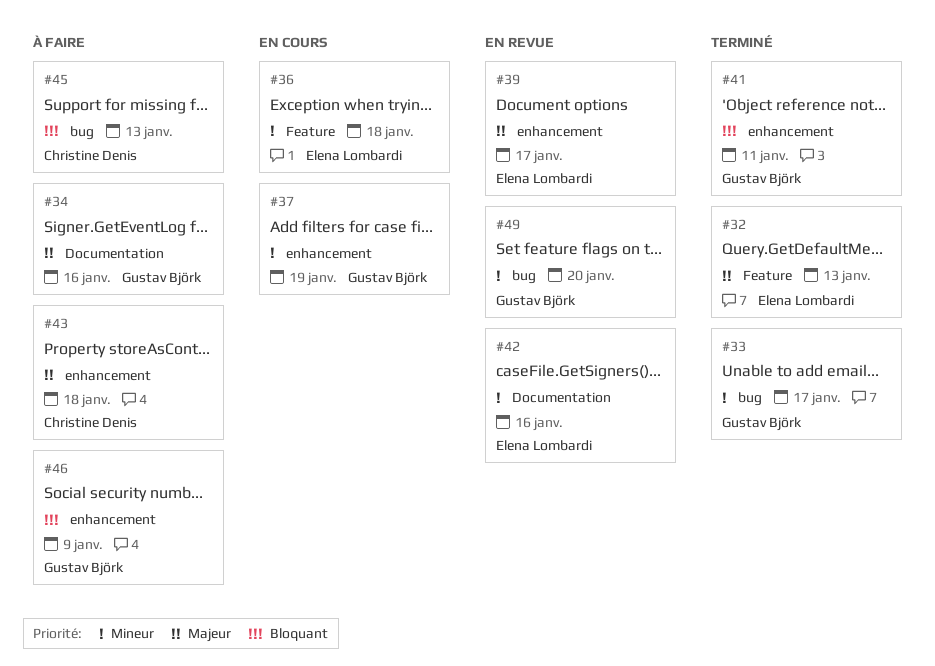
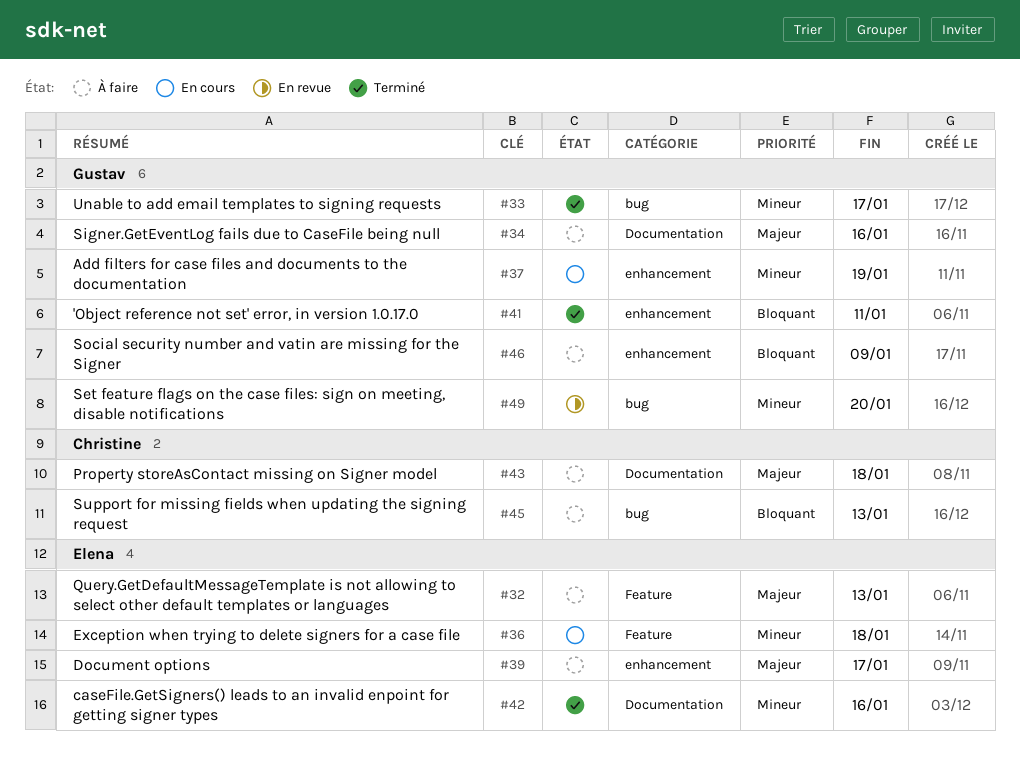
#32, status: Terminé -> À faire
#39, status: En revue -> À faire
#42, status: En revue -> Terminé
#43, label: enhancement -> Documentation

